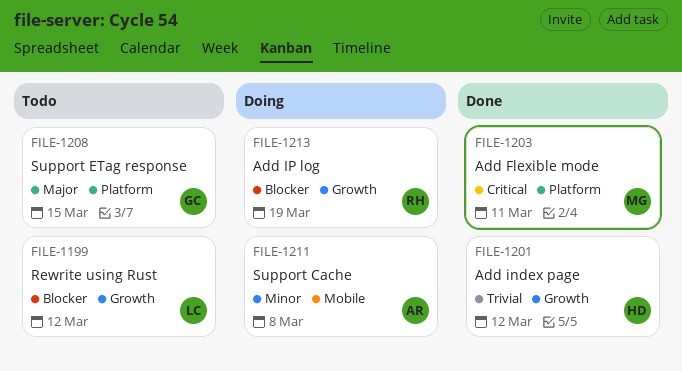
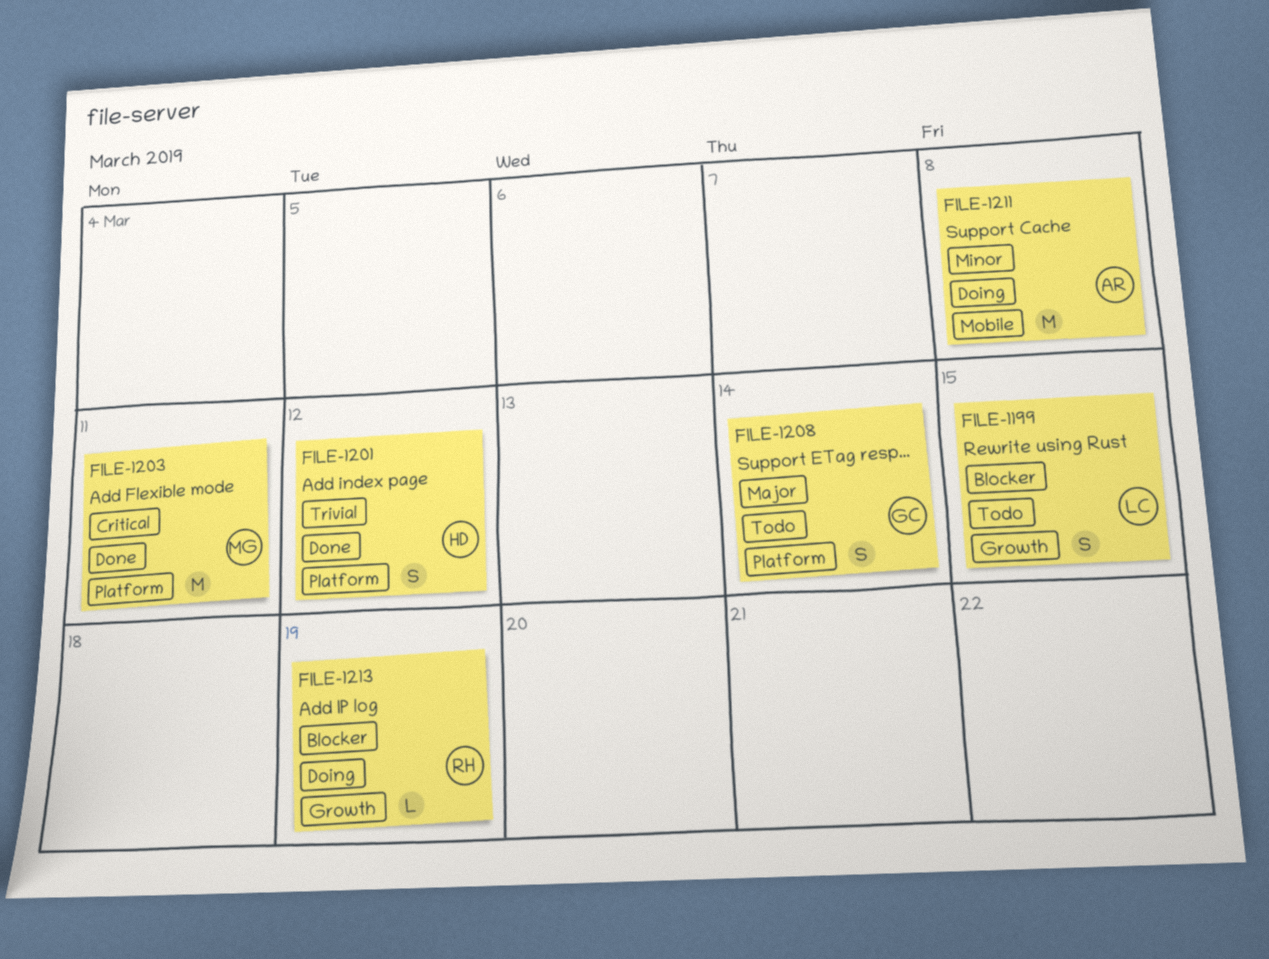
FILE-1199, due: Mar 12 -> Mar 15
FILE-1201, label: Growth -> Platform
FILE-1208, due: Mar 15 -> Mar 14

